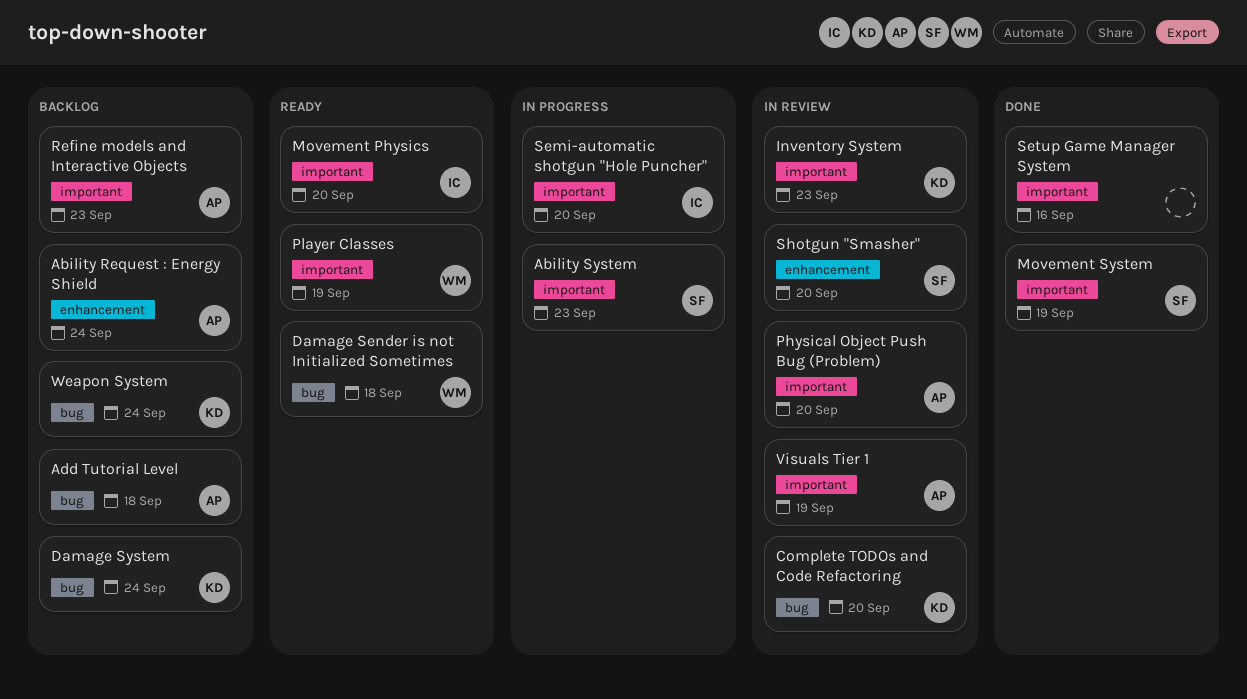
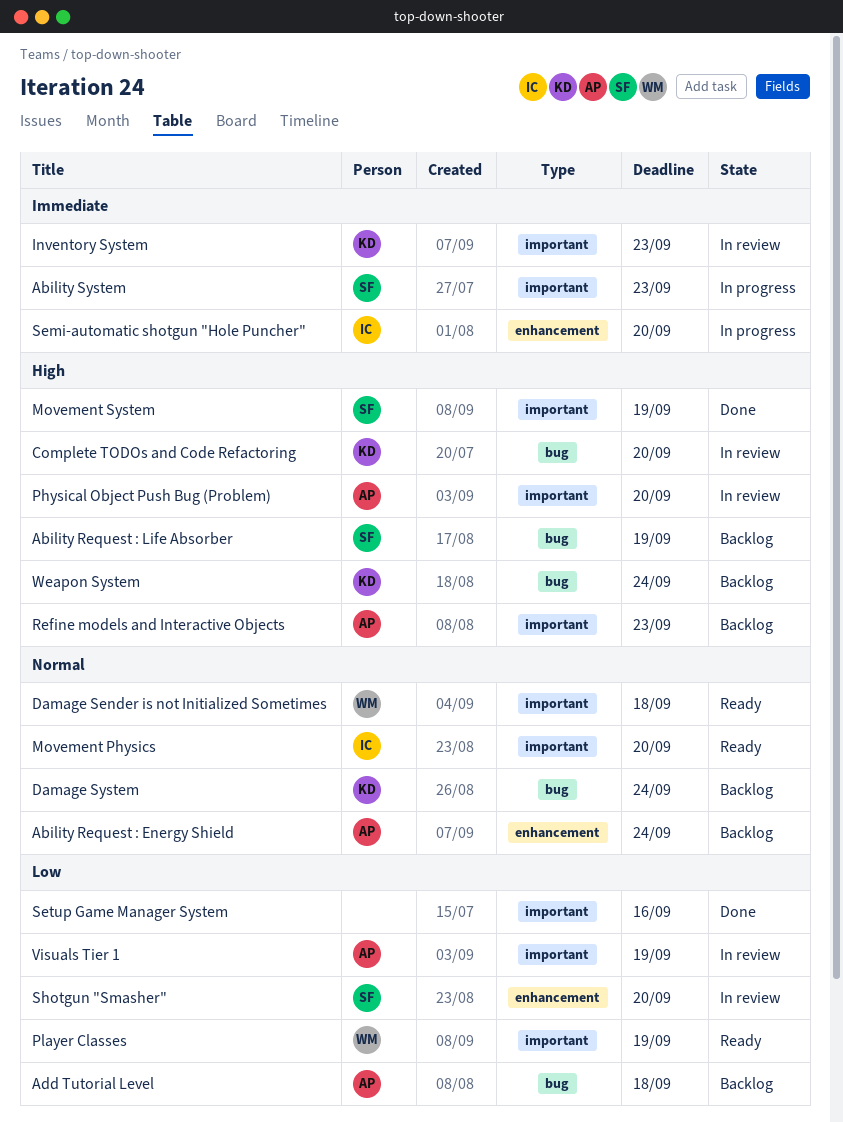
Ability Request : Life Absorber: none -> present
Damage Sender is not Initialized Sometimes, label: bug -> important
Semi-automatic shotgun "Hole Puncher", label: important -> enhancement

